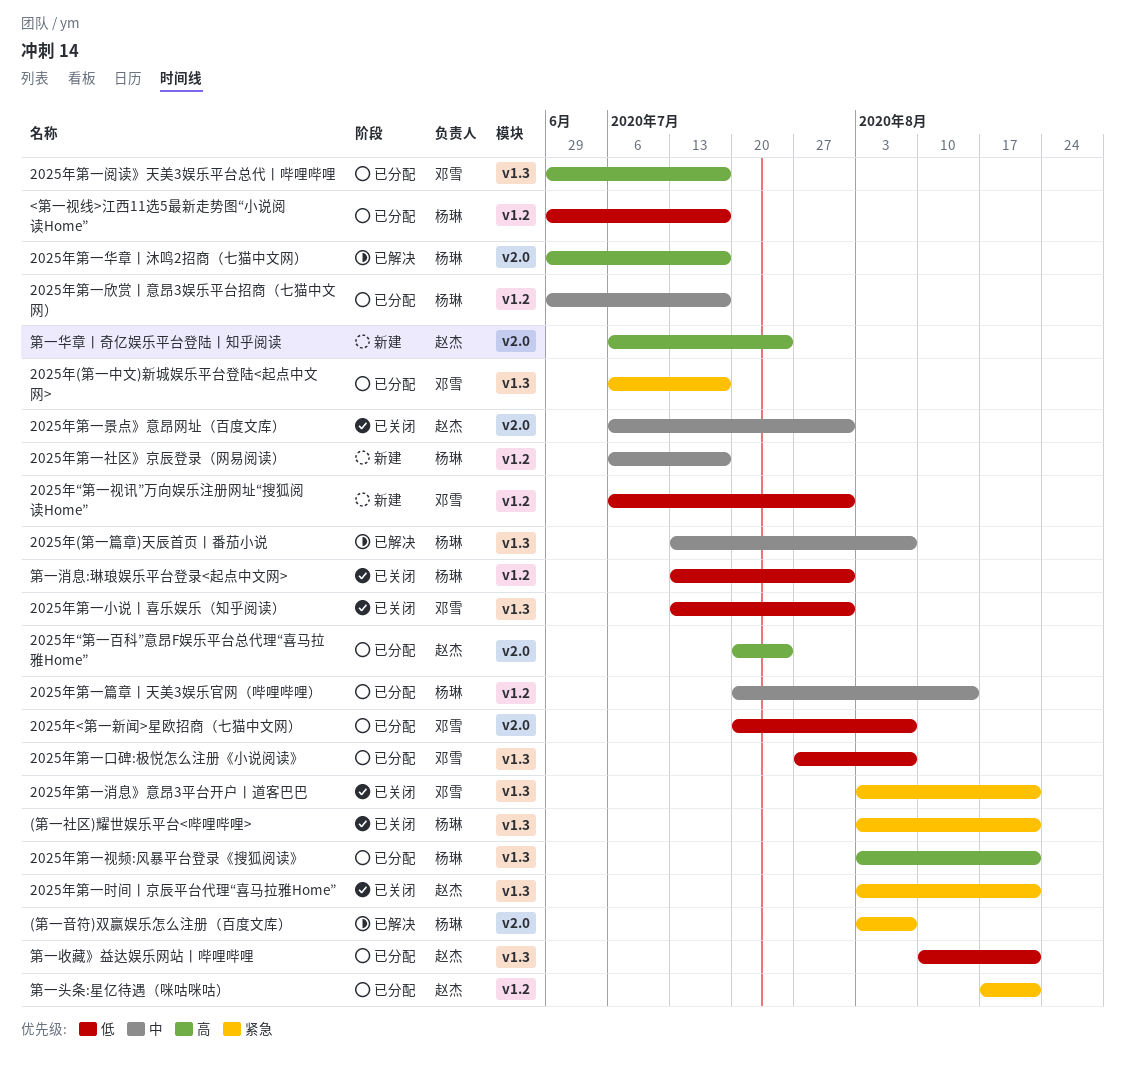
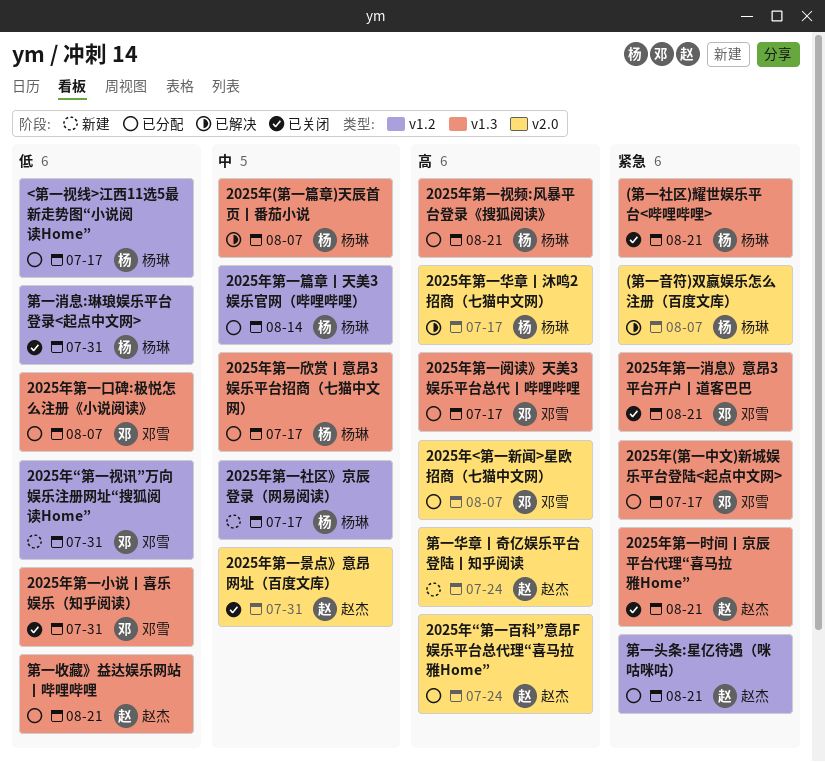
2025年<第一新闻>星欧招商（七猫中文网）, priority: 低 -> 高
2025年第一欣赏丨意昂3娱乐平台招商（七猫中文网）, label: v1.2 -> v1.3

